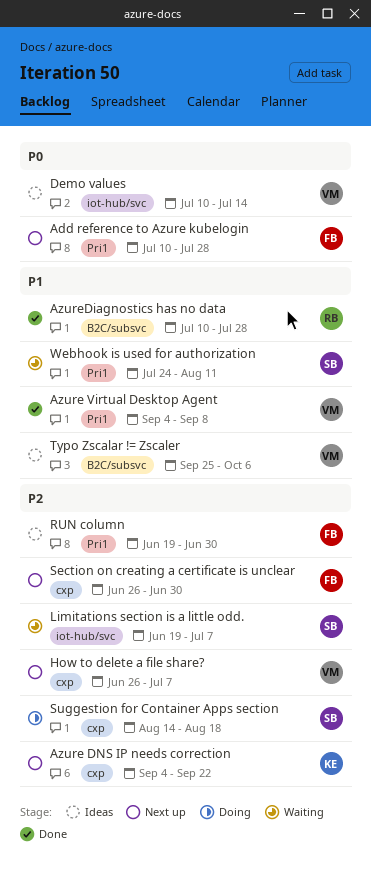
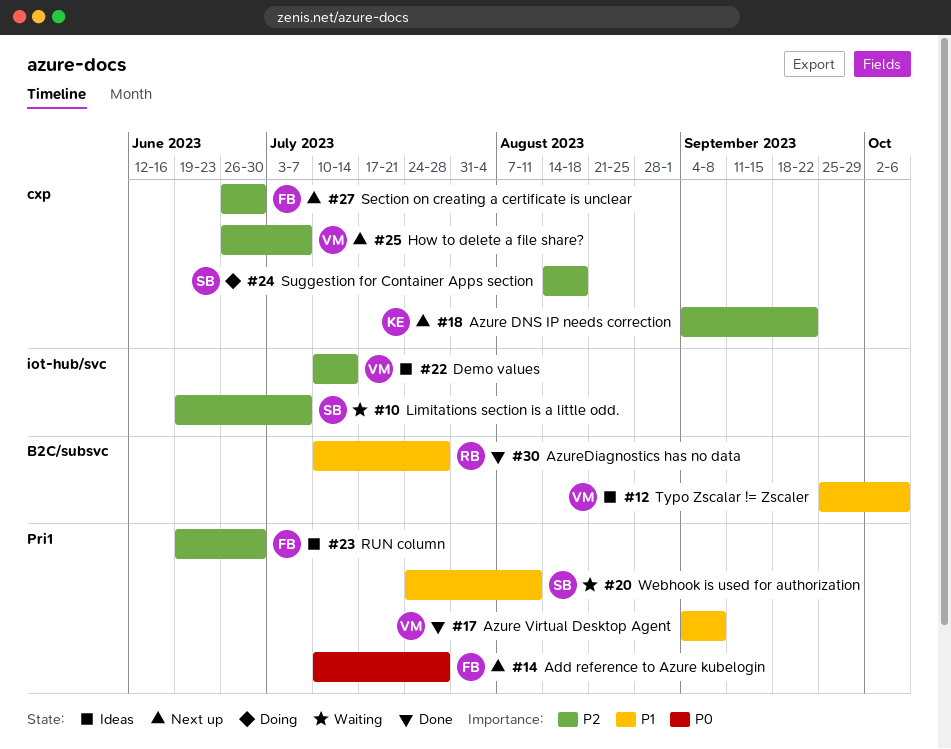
Demo values, priority: P0 -> P2

